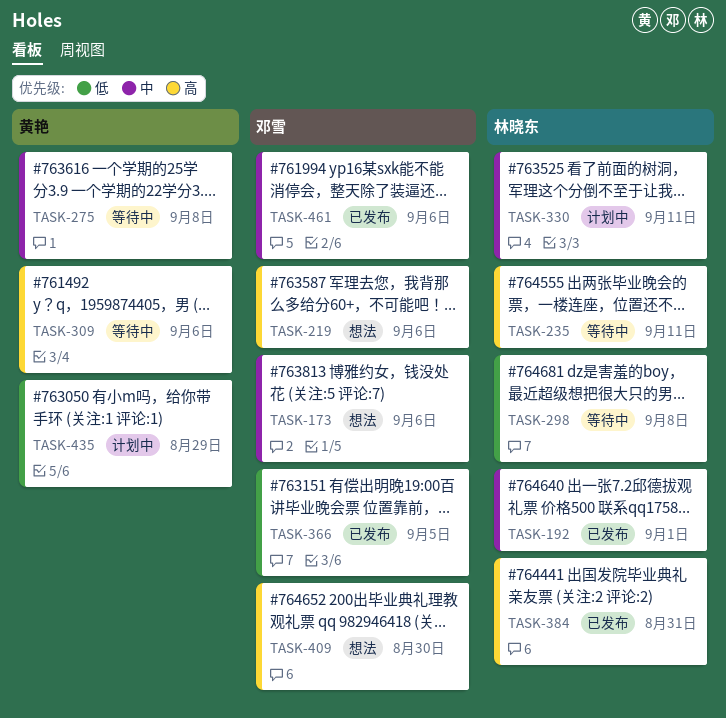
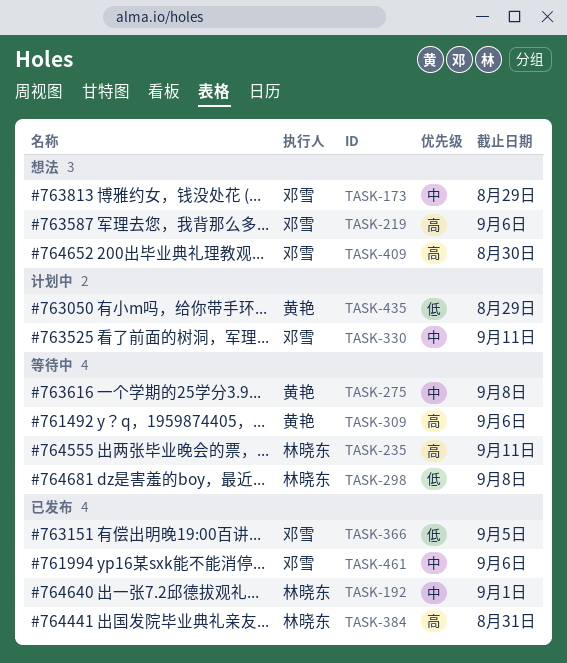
TASK-173, due: Sep 6 -> Aug 29
TASK-330, owner: 林晓东 -> 邓雪

